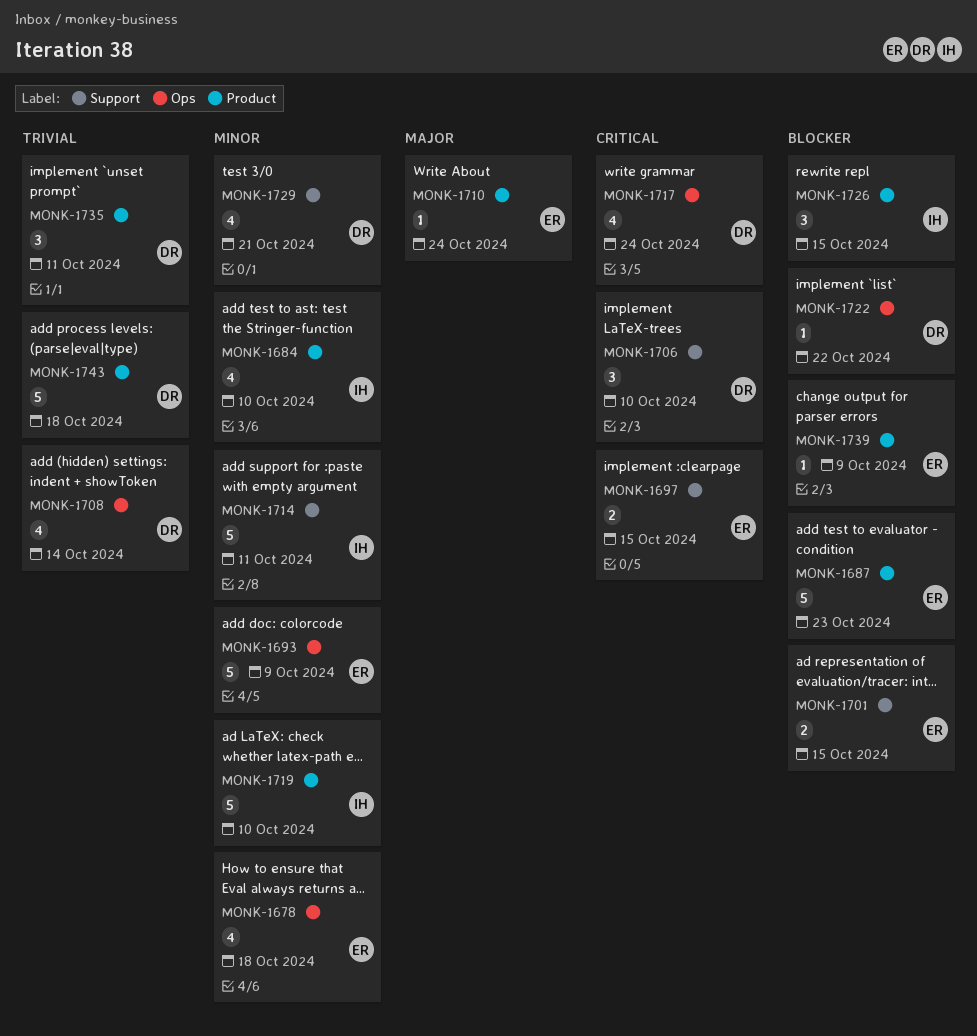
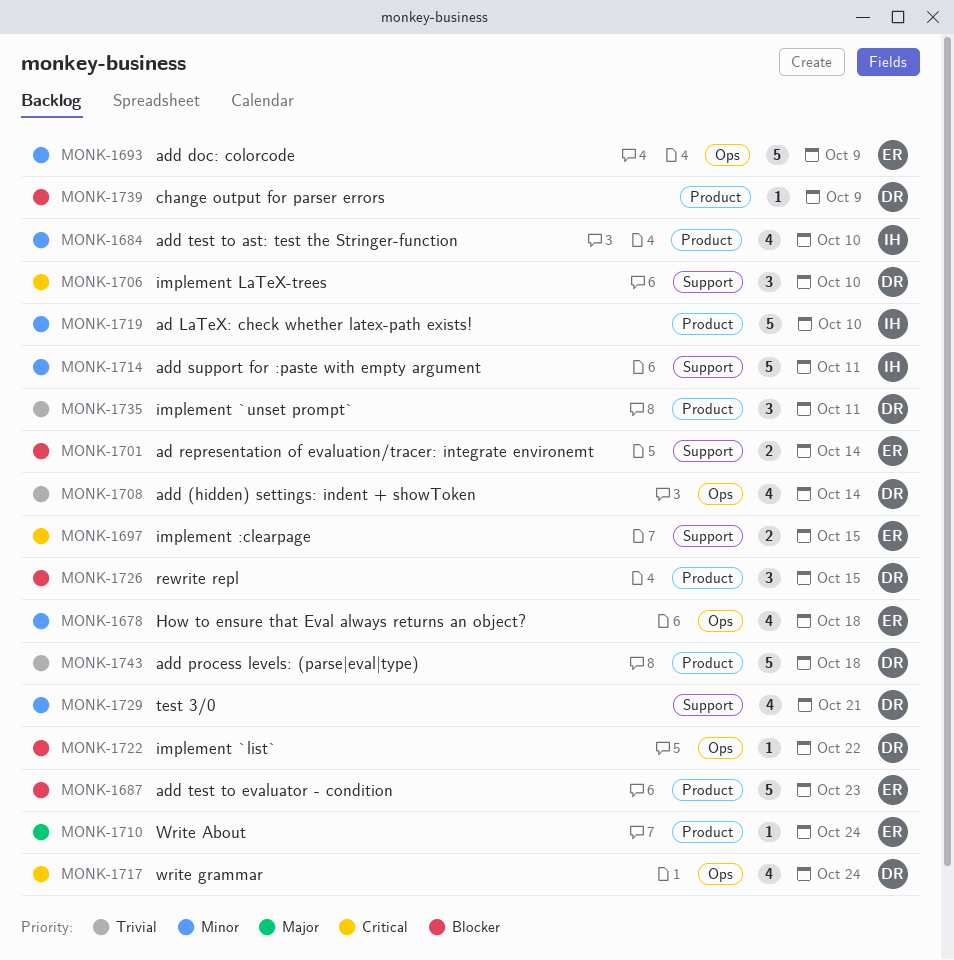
MONK-1701, due: Oct 15 -> Oct 14
MONK-1726, owner: IH -> DR
MONK-1739, owner: ER -> DR

